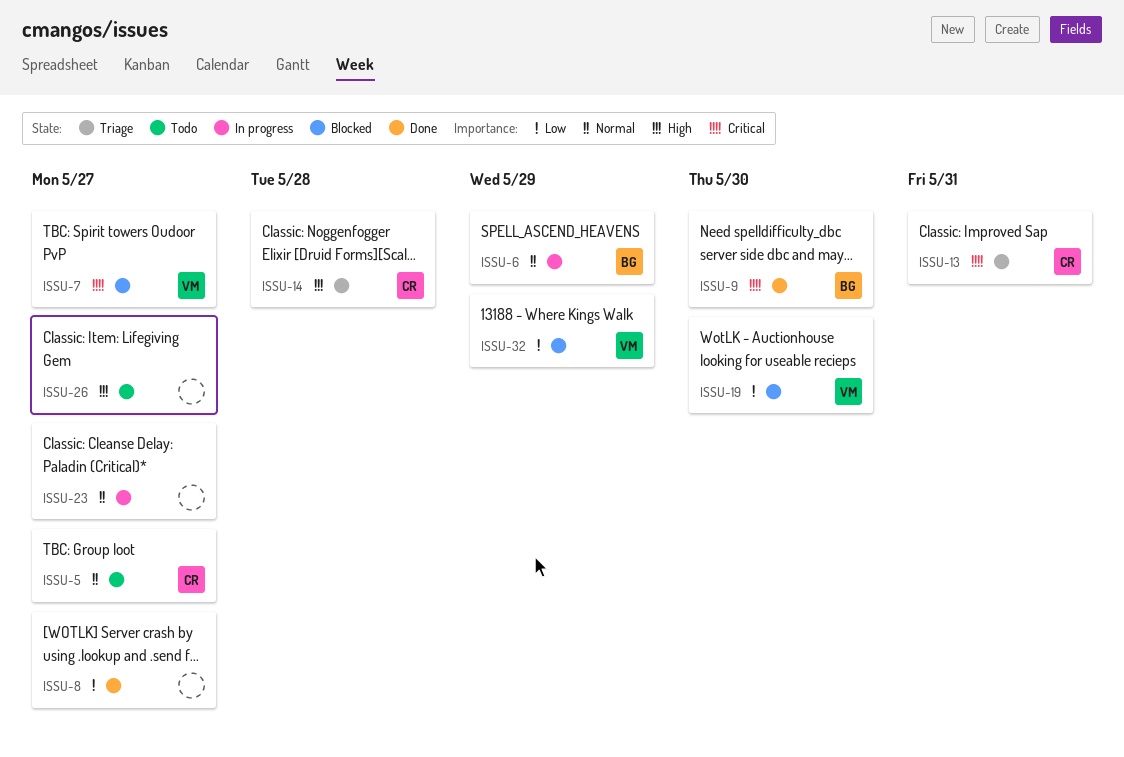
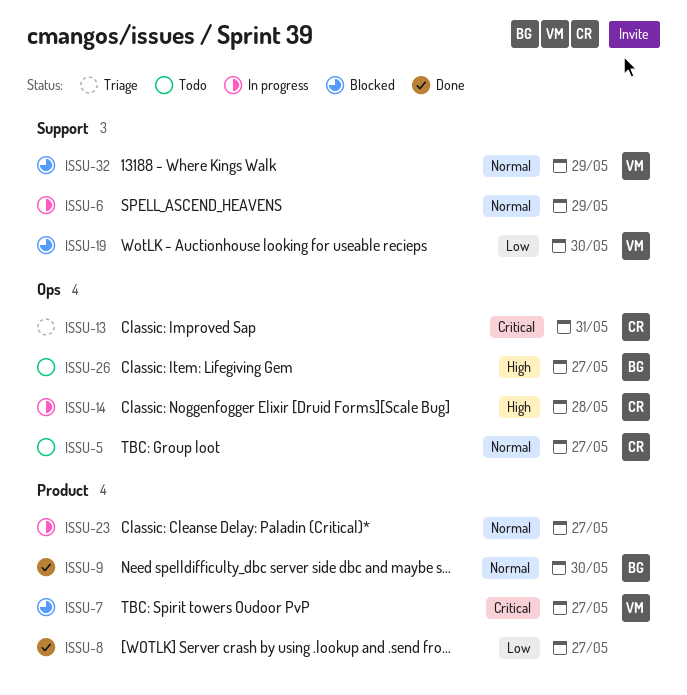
ISSU-6, owner: BG -> none
ISSU-9, priority: Critical -> Normal
ISSU-14, status: Triage -> In progress
ISSU-26, owner: none -> BG
ISSU-32, priority: Low -> Normal

